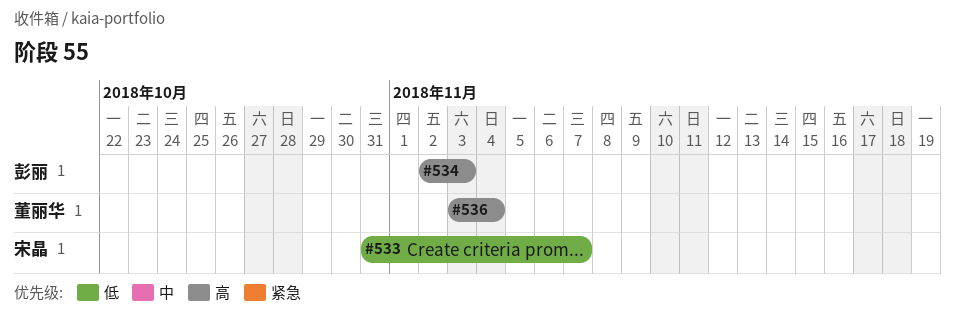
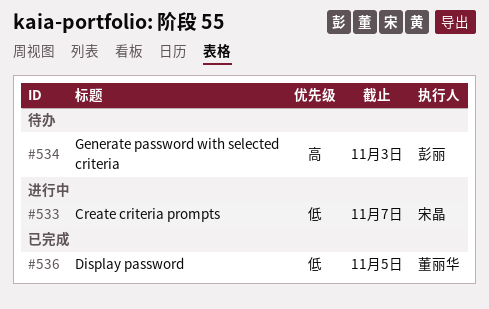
#536, priority: 高 -> 低
#536, due: Nov 4 -> Nov 5

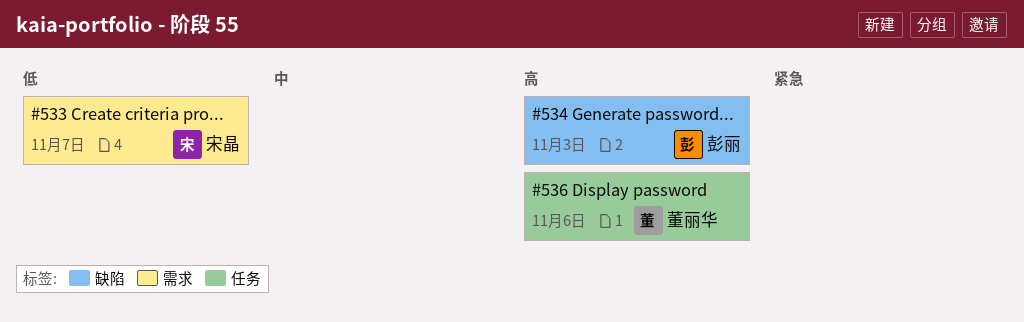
#536, priority: 低 -> 高
#536, due: Nov 5 -> Nov 6

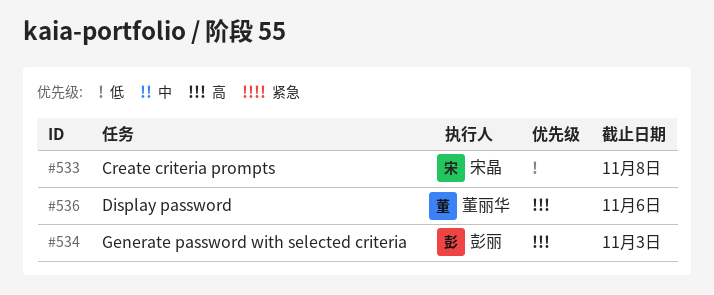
#533, due: Nov 7 -> Nov 8

